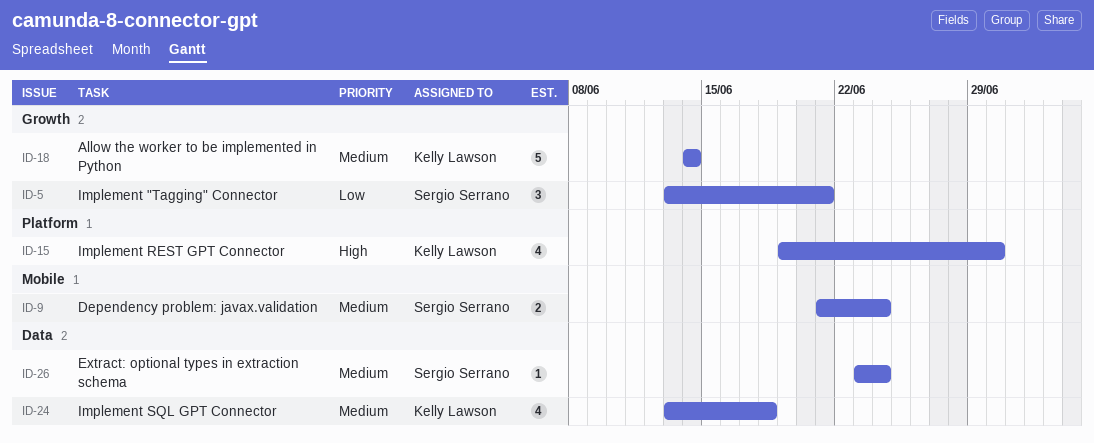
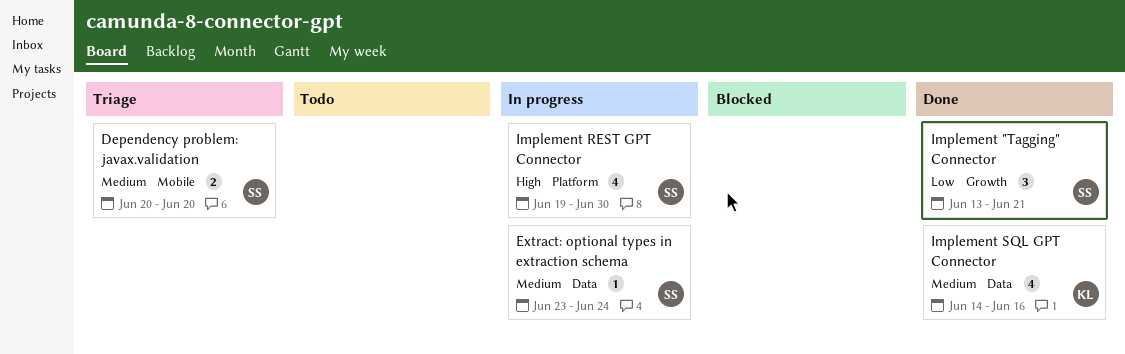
Allow the worker to be implemented in Python: present -> none
Dependency problem: javax.validation, start: Jun 21 -> Jun 20
Dependency problem: javax.validation, due: Jun 24 -> Jun 20
Implement REST GPT Connector, owner: Kelly Lawson -> Sergio Serrano
Implement SQL GPT Connector, start: Jun 13 -> Jun 14
Implement SQL GPT Connector, due: Jun 18 -> Jun 16

